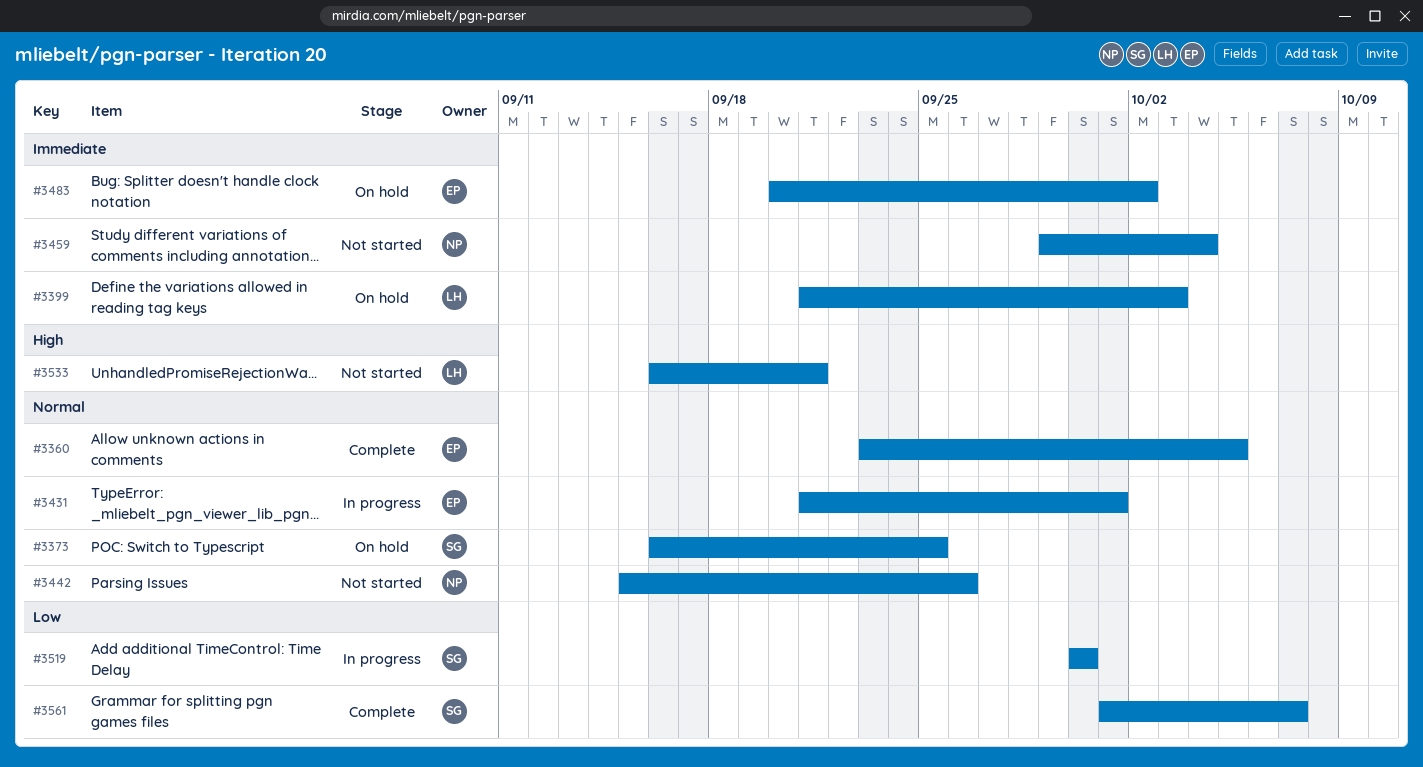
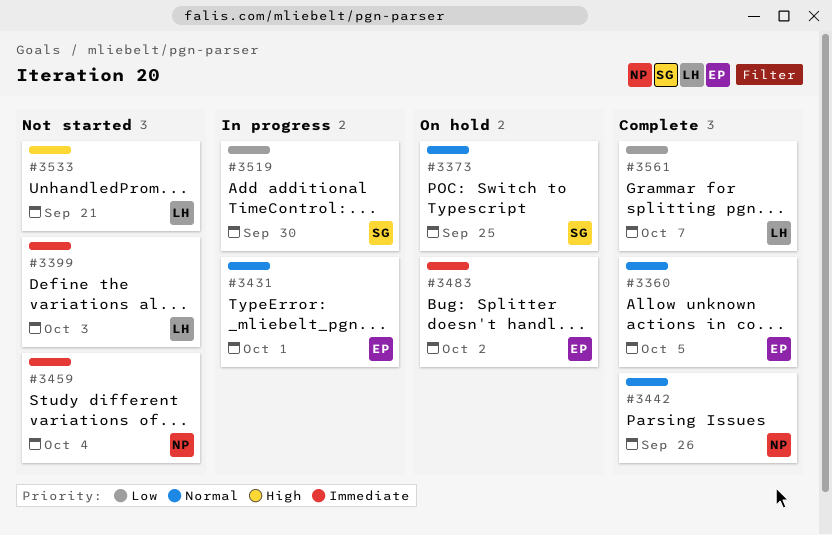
#3399, status: On hold -> Not started
#3442, status: Not started -> Complete
#3561, owner: SG -> LH

